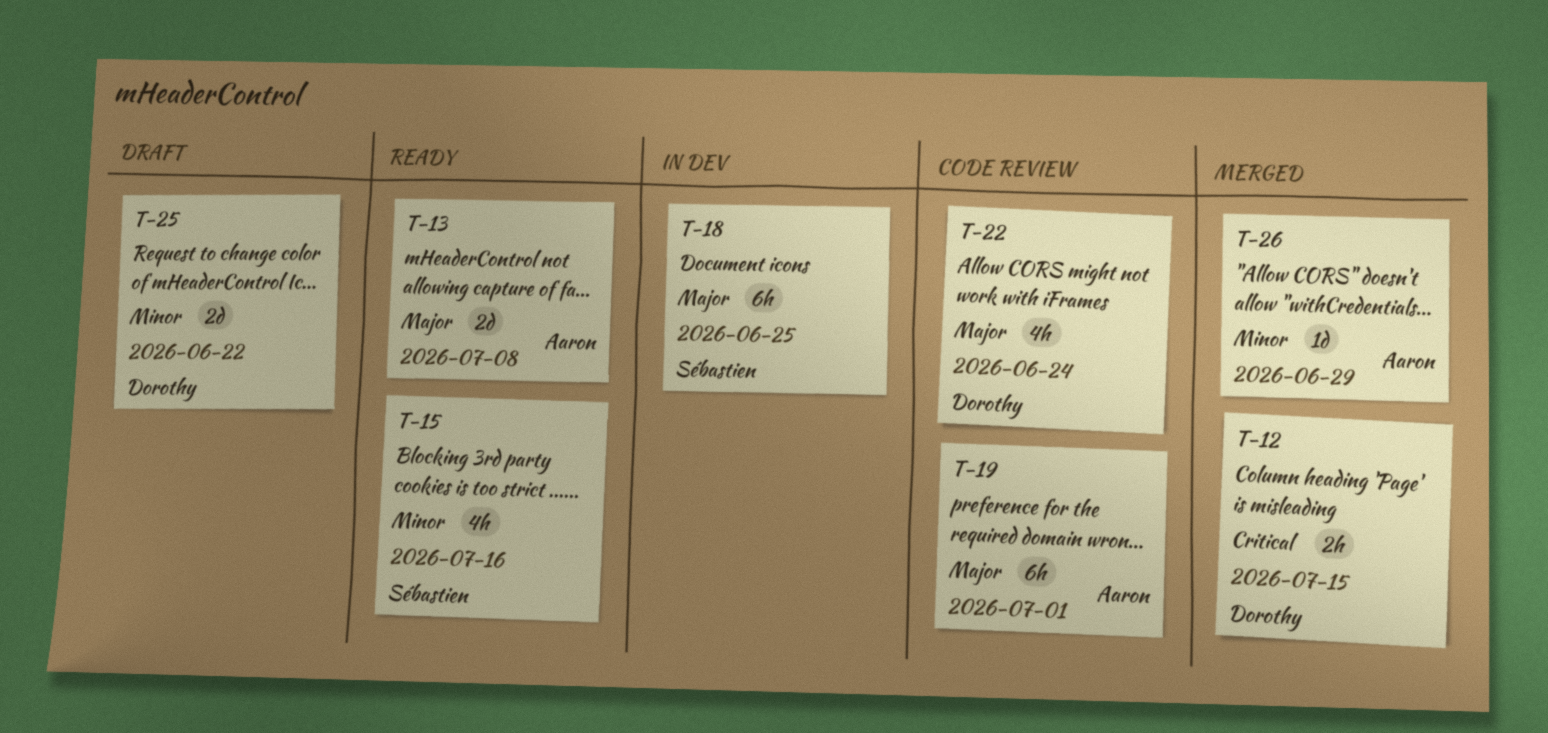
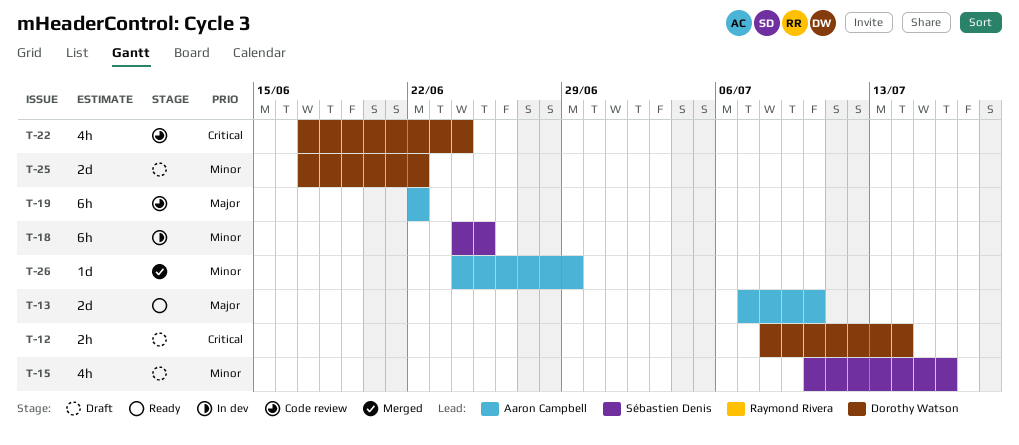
T-12, status: Merged -> Draft
T-12, due: Jul 15 -> Jul 14
T-13, due: Jul 8 -> Jul 10
T-15, status: Ready -> Draft
T-18, priority: Major -> Minor
T-19, due: Jul 1 -> Jun 22
T-22, priority: Major -> Critical

